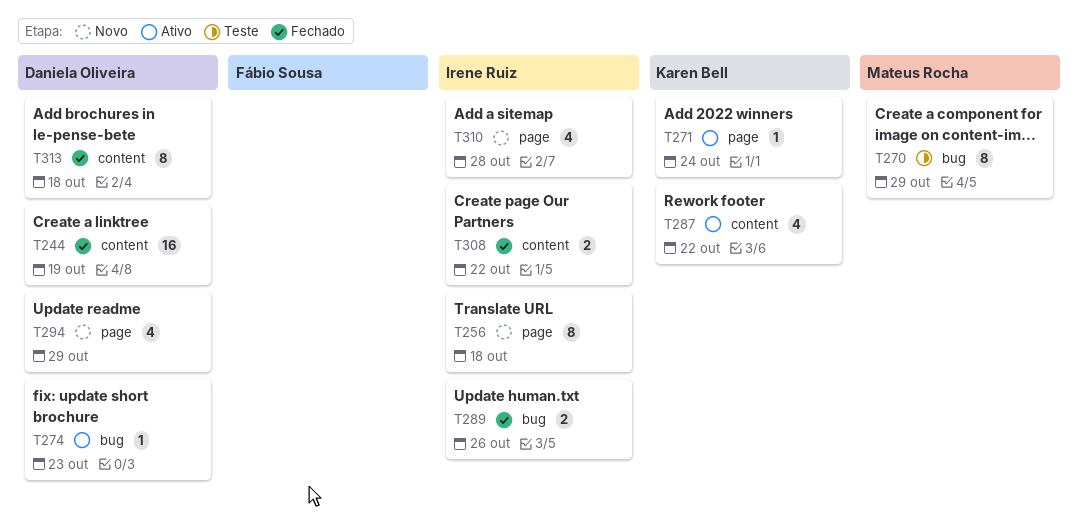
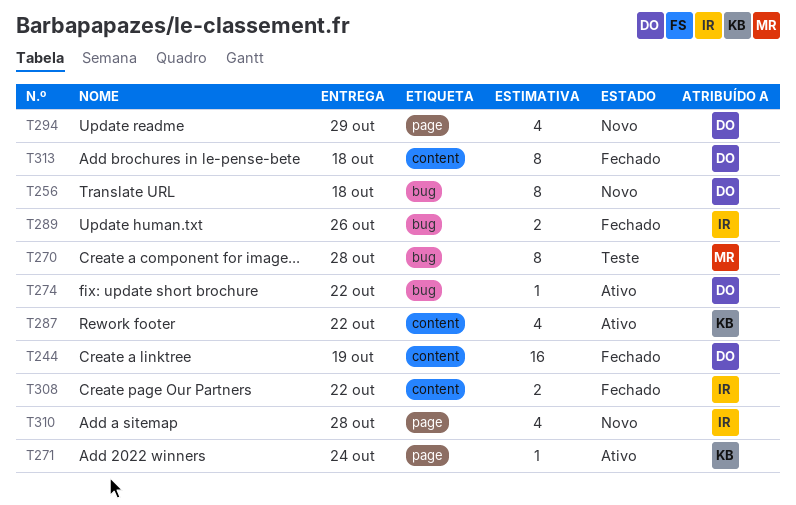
T256, owner: Irene Ruiz -> Daniela Oliveira
T256, label: page -> bug
T270, due: Oct 29 -> Oct 28
T274, due: Oct 23 -> Oct 22

